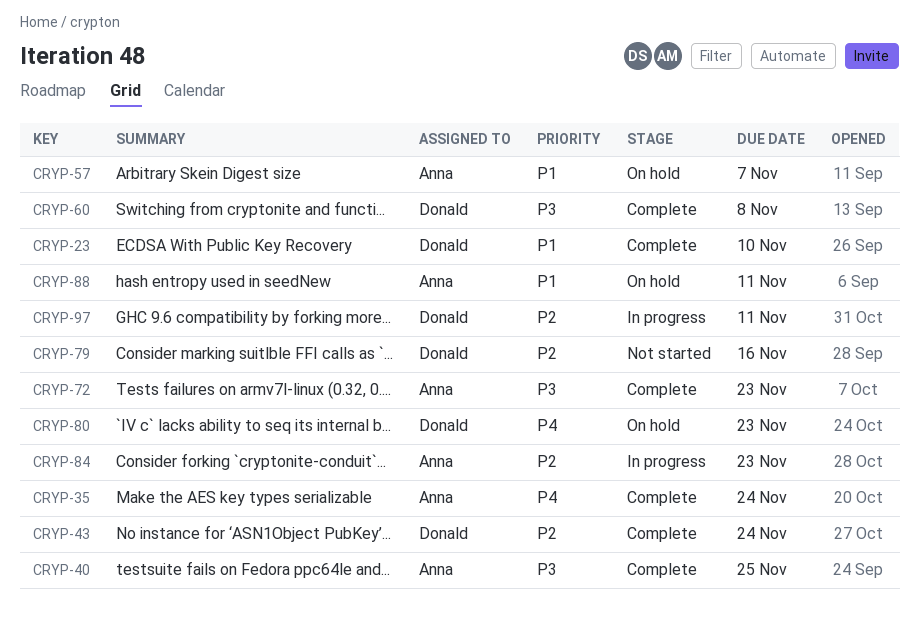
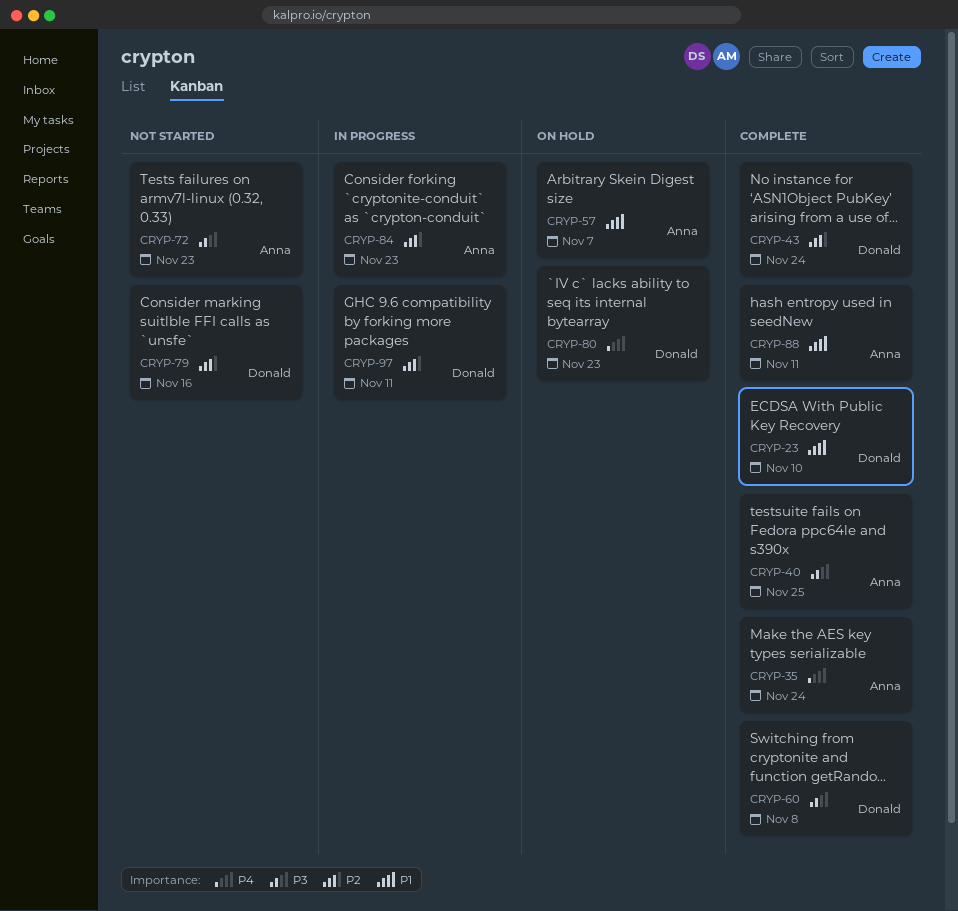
CRYP-72, status: Complete -> Not started
CRYP-88, status: On hold -> Complete

